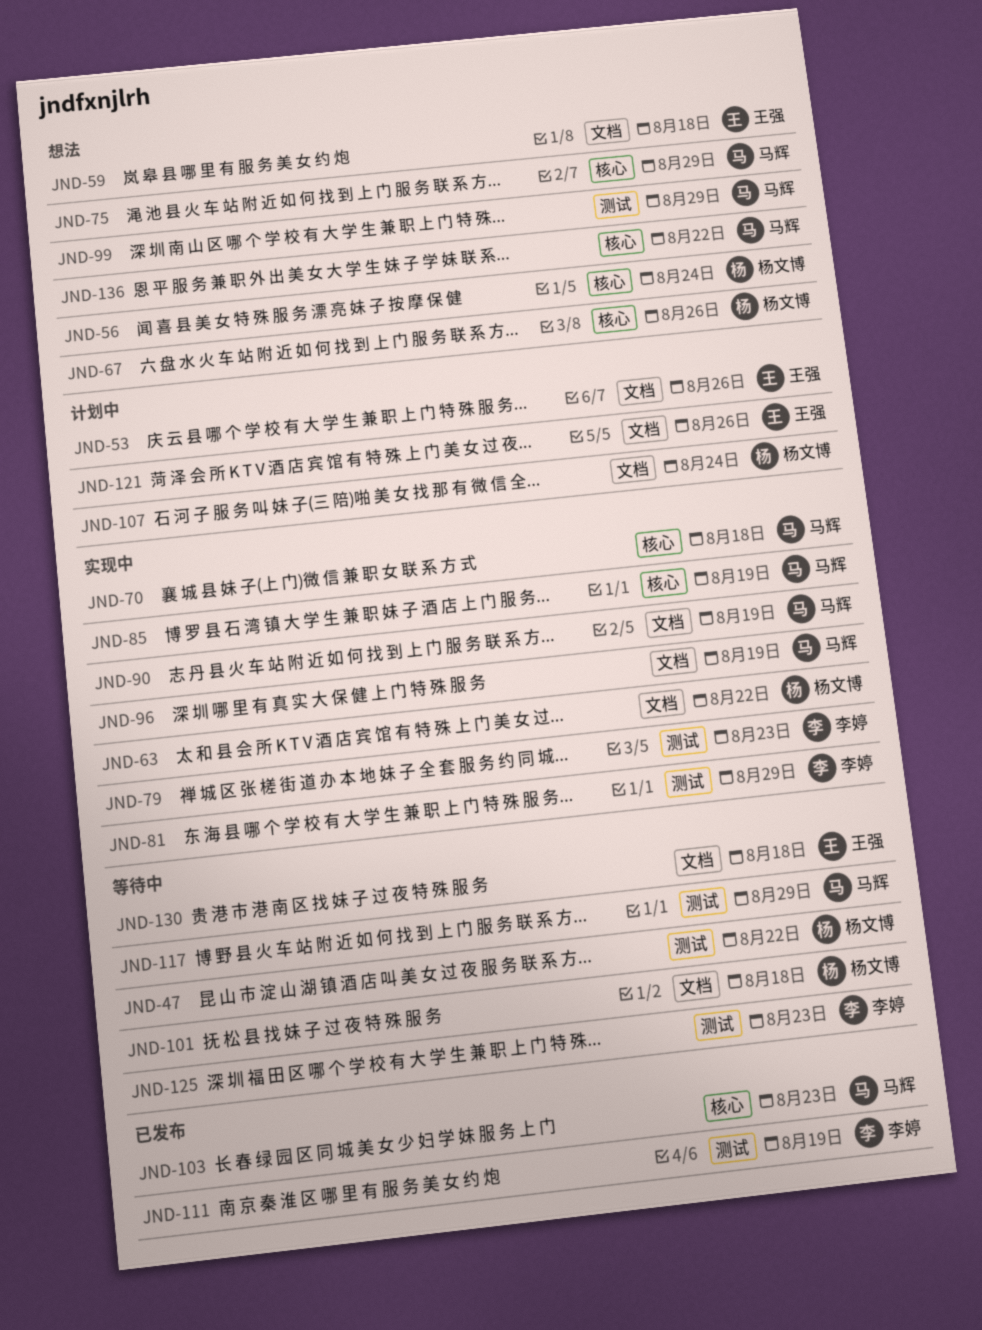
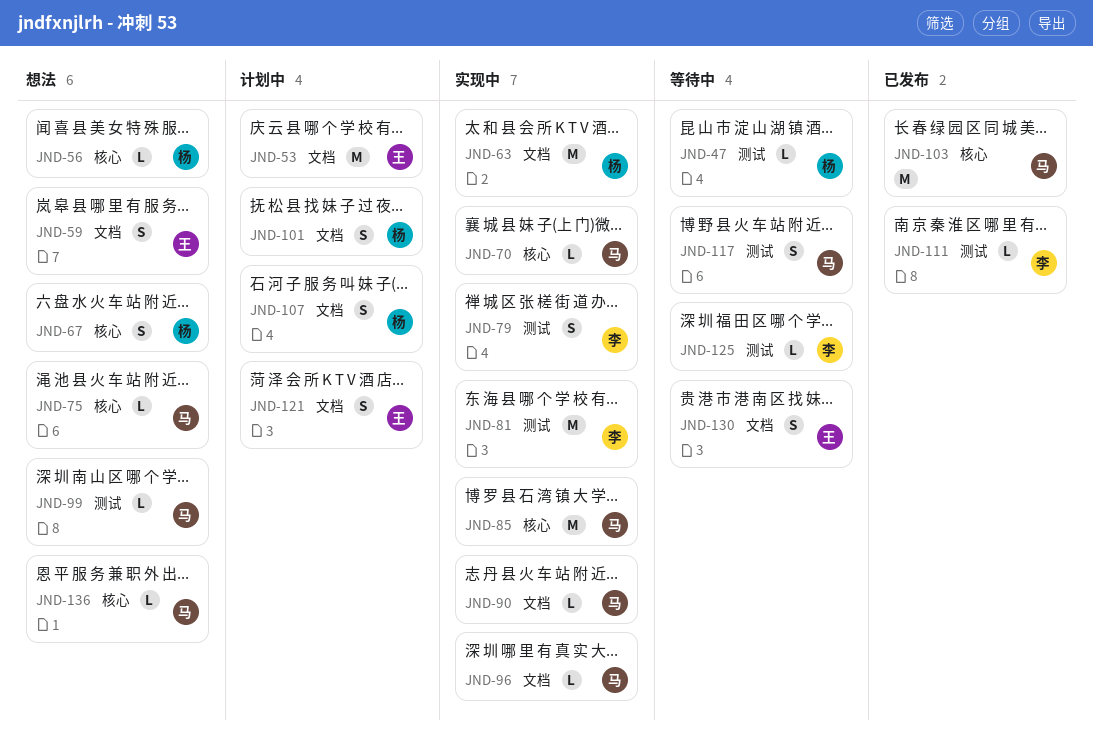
JND-101, status: 等待中 -> 计划中

